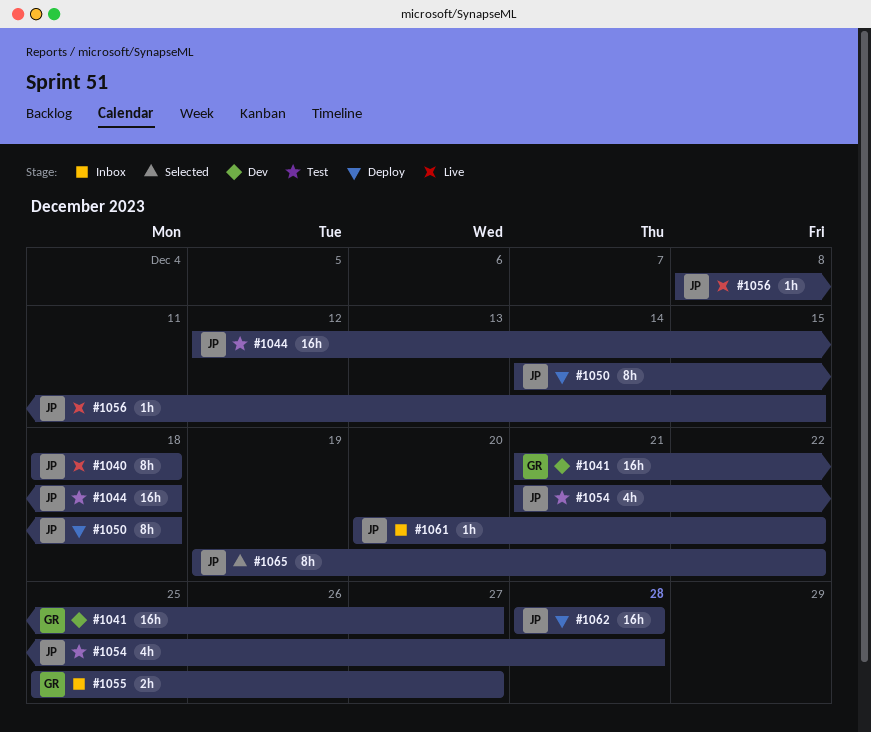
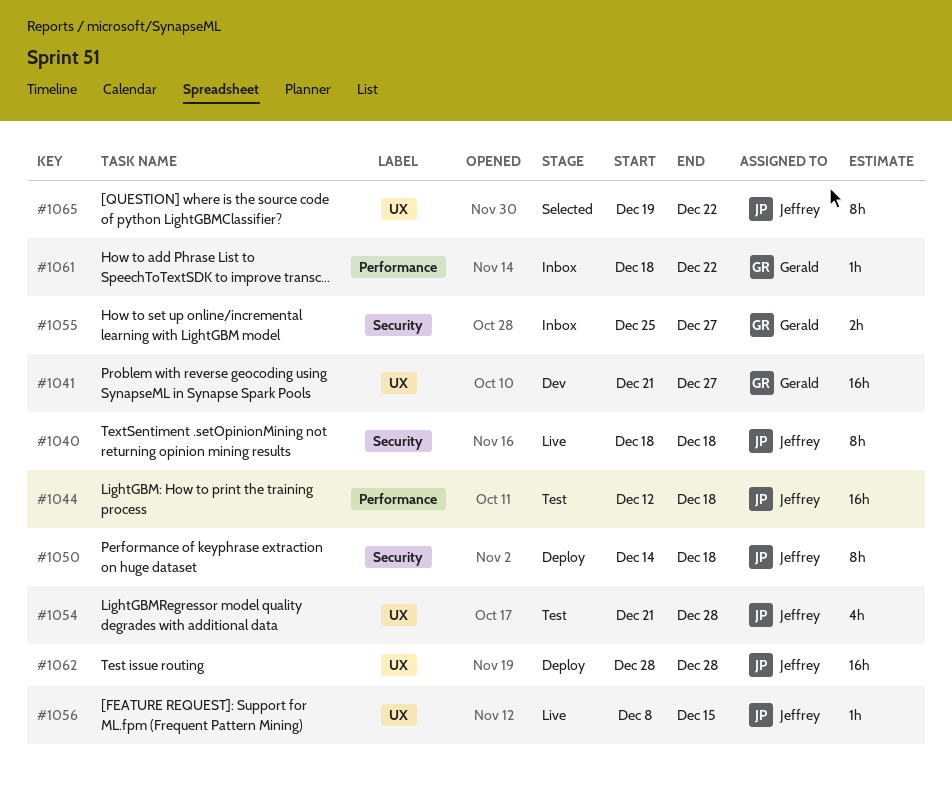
#1061, owner: Jeffrey -> Gerald
#1061, start: Dec 20 -> Dec 18

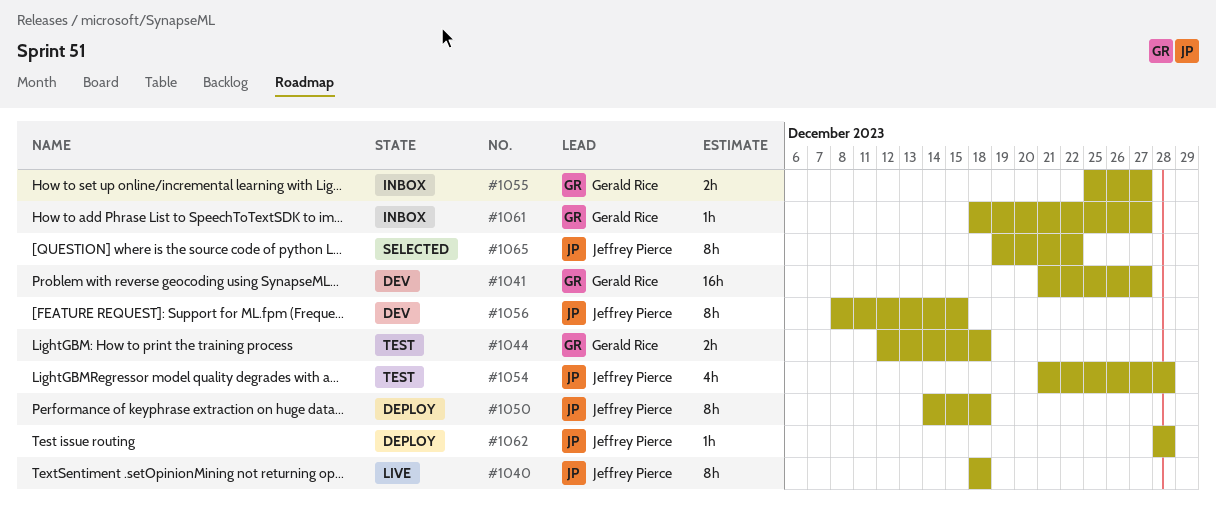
#1044, owner: Jeffrey Pierce -> Gerald Rice
#1044, estimate: 16h -> 2h
#1056, status: Live -> Dev
#1056, estimate: 1h -> 8h
#1061, due: Dec 22 -> Dec 27
#1062, estimate: 16h -> 1h

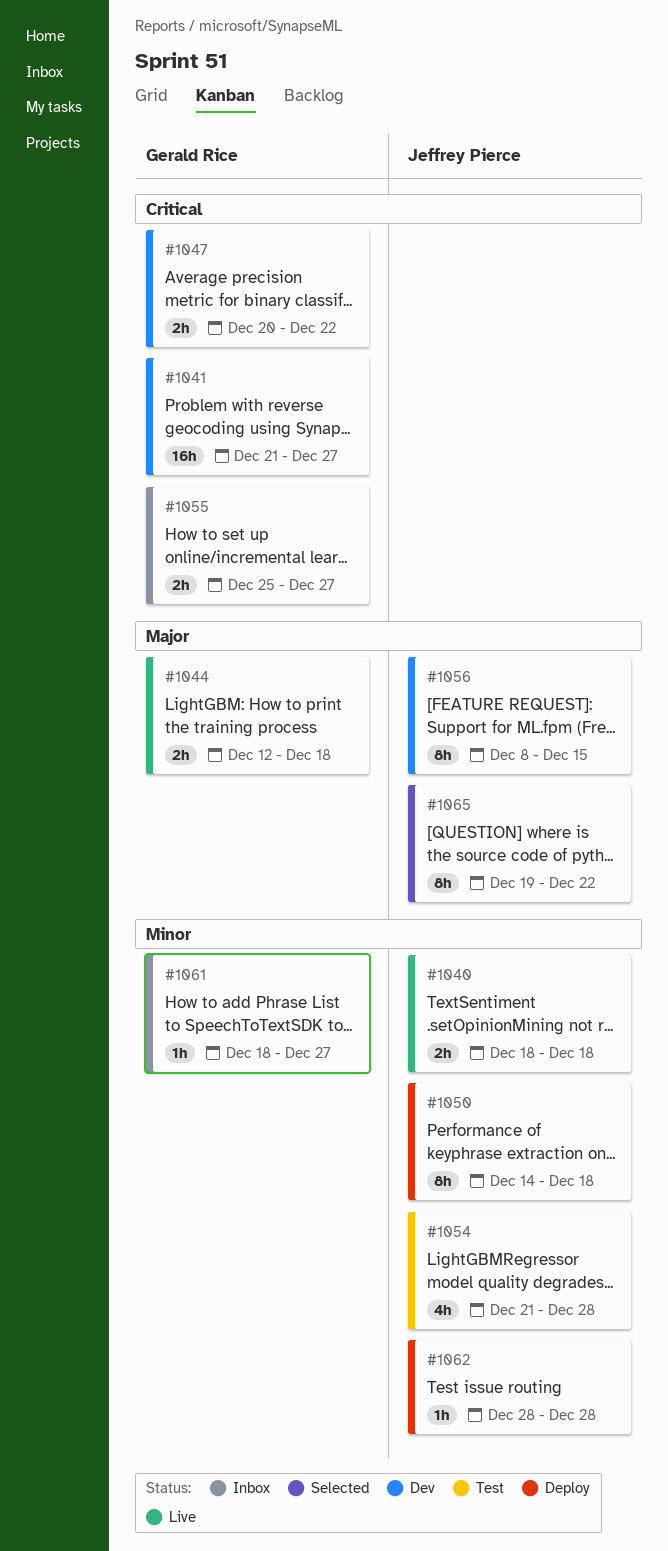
#1040, estimate: 8h -> 2h
#1044, status: Test -> Live
#1047: none -> present

